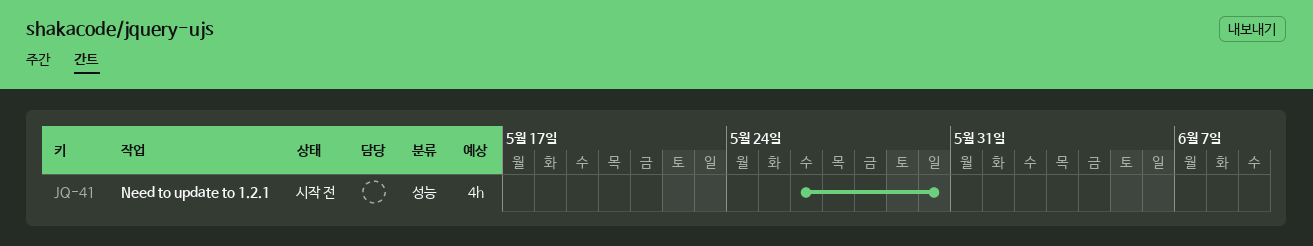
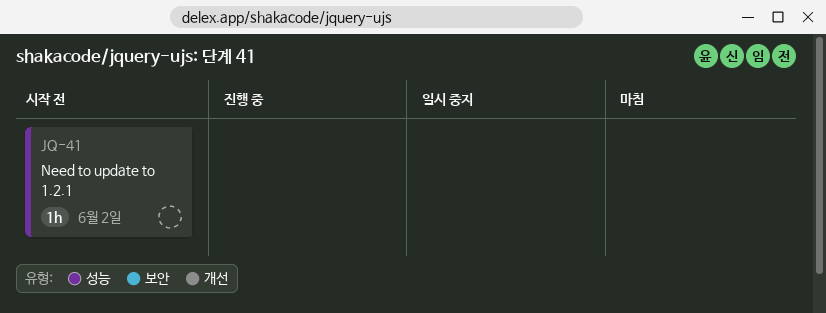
JQ-41, estimate: 4h -> 1h
JQ-41, due: May 30 -> Jun 2

